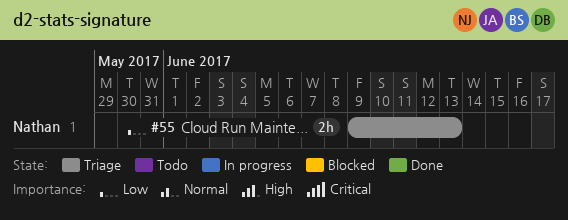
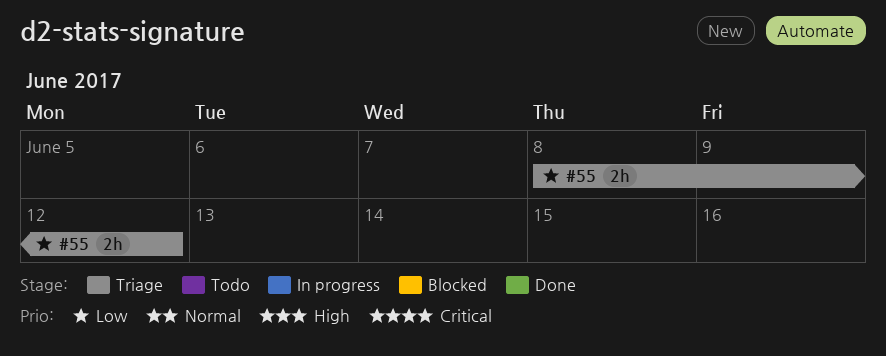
#55, start: Jun 9 -> Jun 8
#55, due: Jun 13 -> Jun 12

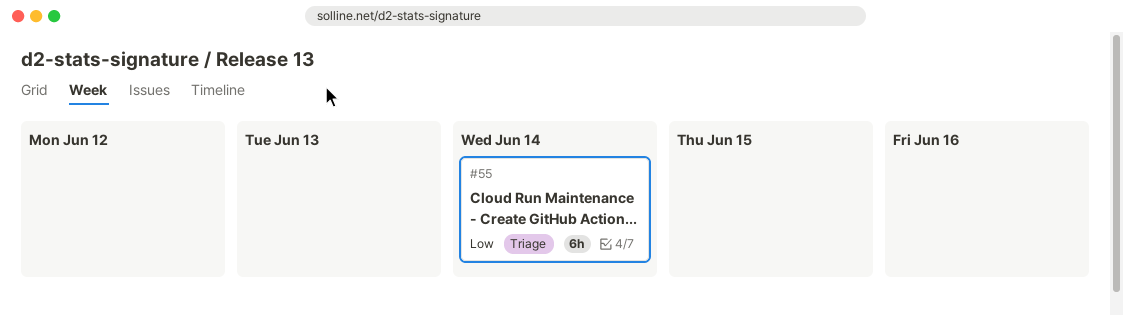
#55, estimate: 2h -> 6h
#55, due: Jun 12 -> Jun 14

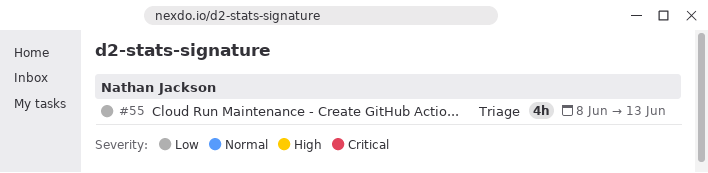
#55, estimate: 6h -> 4h
#55, due: Jun 14 -> Jun 13

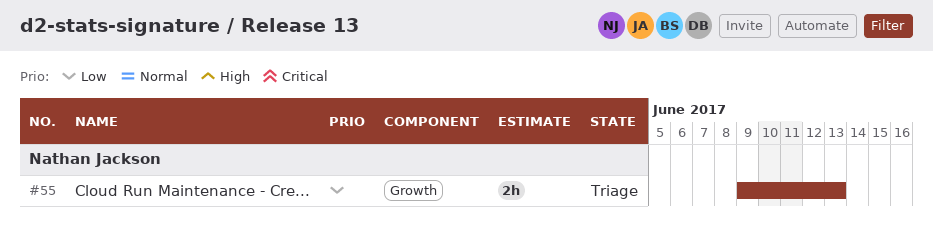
#55, estimate: 4h -> 2h
#55, start: Jun 8 -> Jun 9

